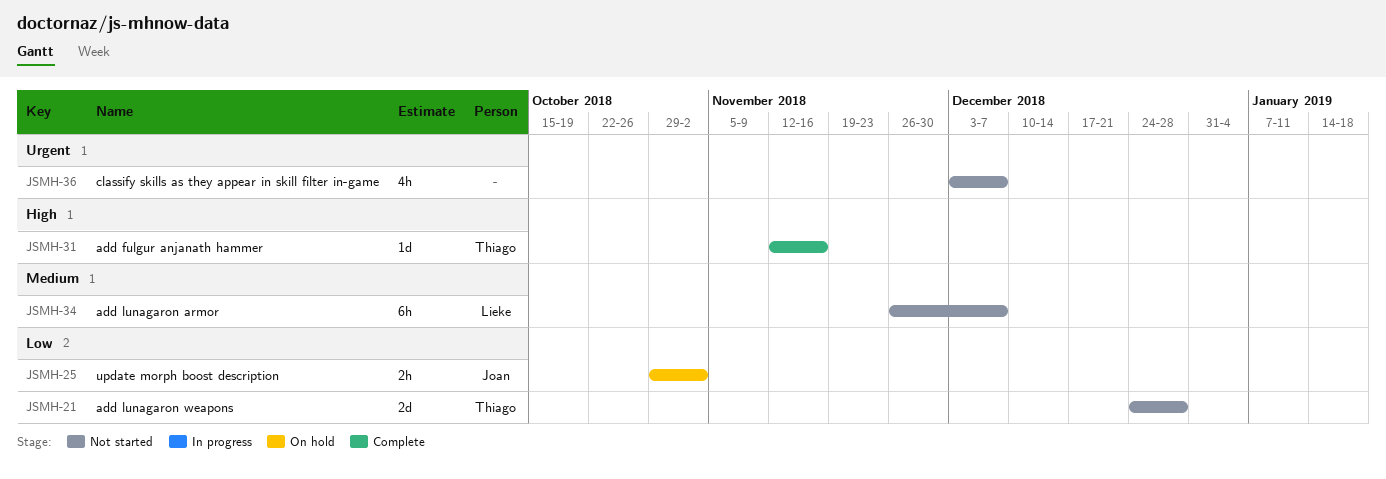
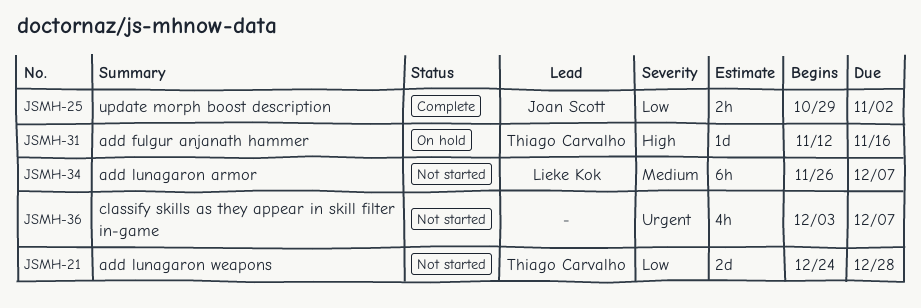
JSMH-25, status: On hold -> Complete
JSMH-31, status: Complete -> On hold

